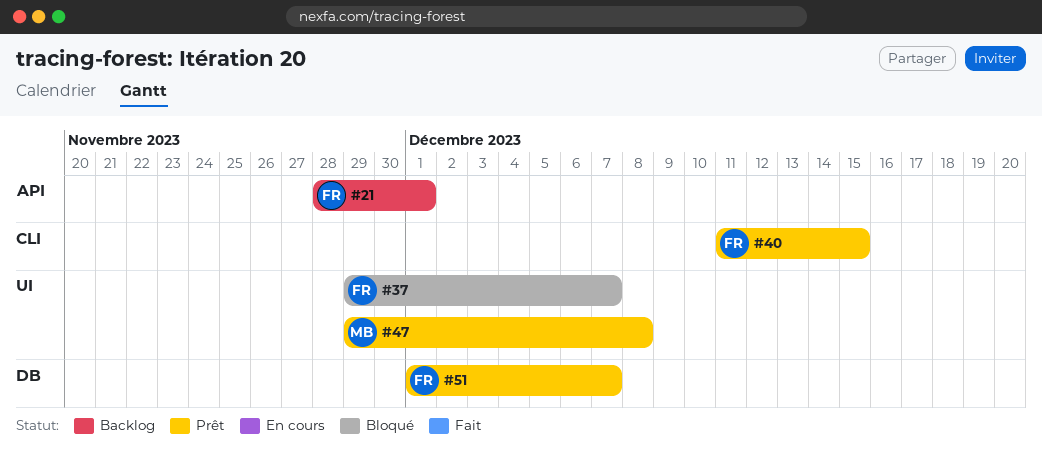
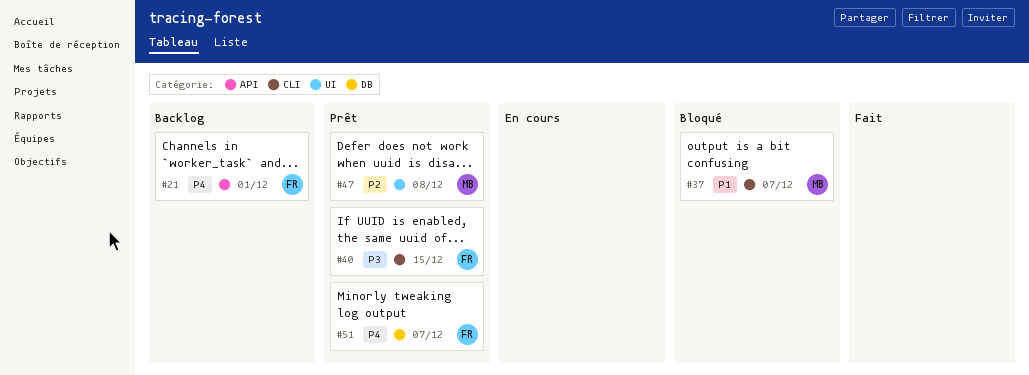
#37, owner: FR -> MB
#37, label: UI -> CLI

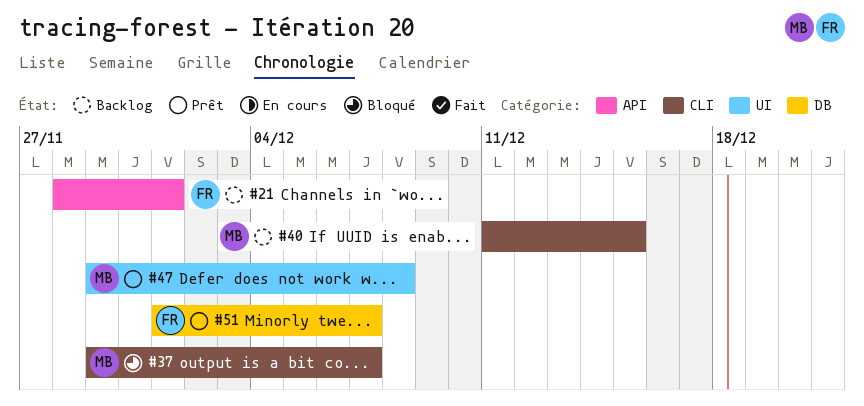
#40, status: Prêt -> Backlog
#40, owner: FR -> MB

